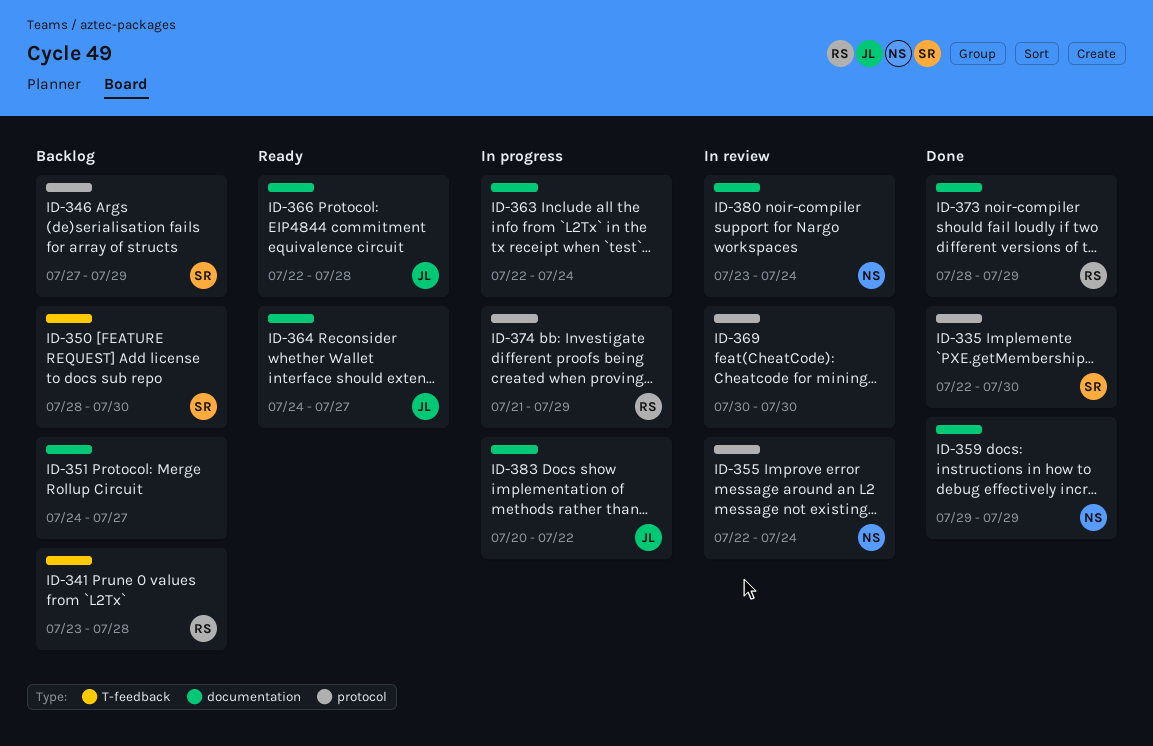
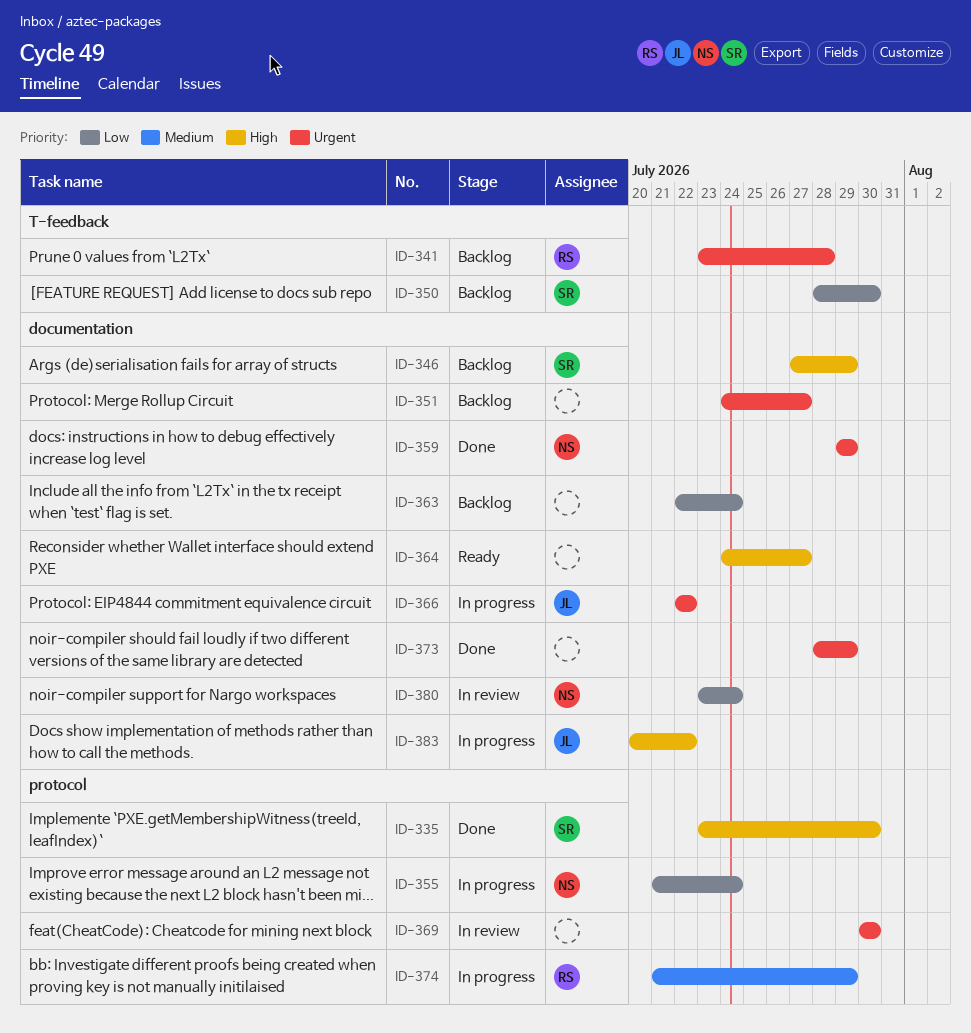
ID-335, start: Jul 22 -> Jul 23
ID-346, label: protocol -> documentation
ID-355, status: In review -> In progress
ID-355, start: Jul 22 -> Jul 21
ID-363, status: In progress -> Backlog
ID-364, owner: JL -> none
ID-366, status: Ready -> In progress
ID-366, due: Jul 28 -> Jul 22
ID-373, owner: RS -> none

